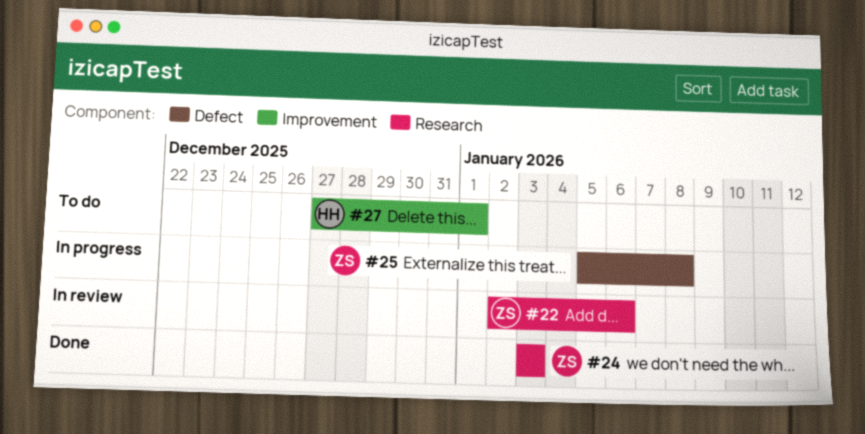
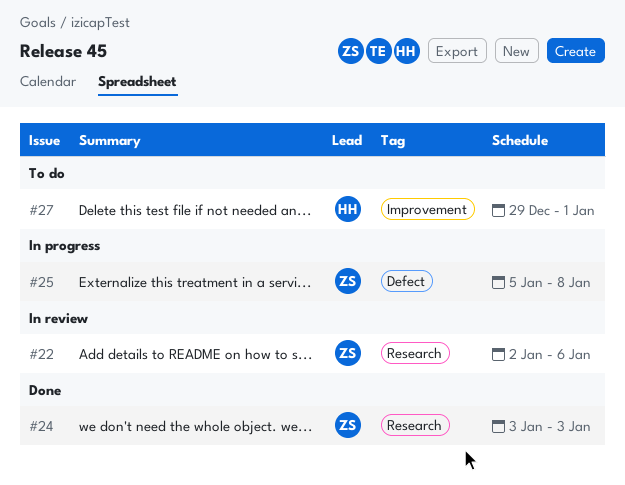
#27, start: Dec 27 -> Dec 29

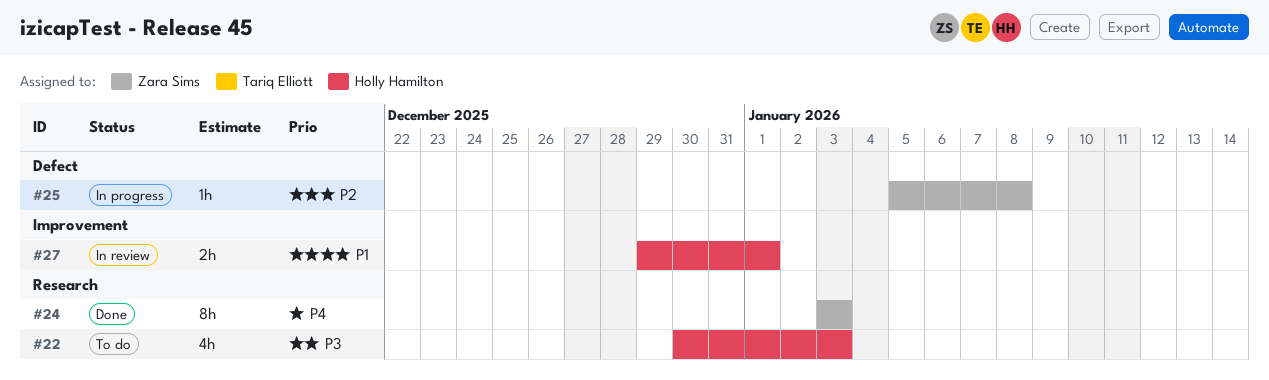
#22, status: In review -> To do
#22, owner: Zara Sims -> Holly Hamilton
#22, start: Jan 2 -> Dec 30
#22, due: Jan 6 -> Jan 3
#27, status: To do -> In review

